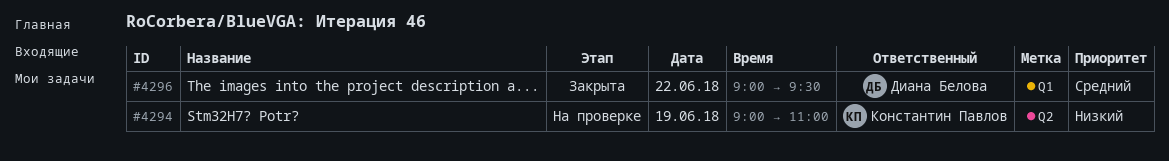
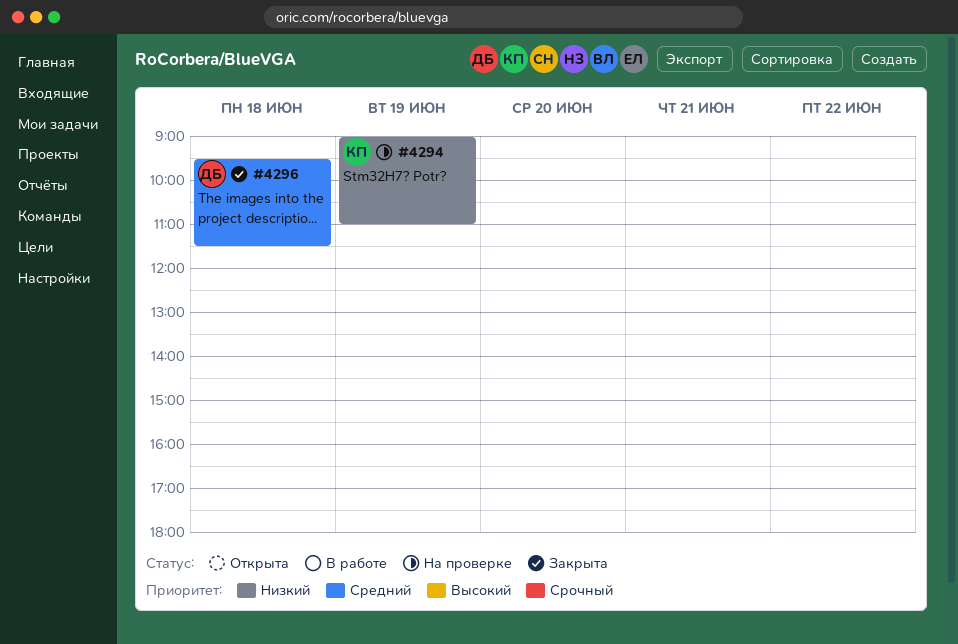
#4296, day: Jun 22 -> Jun 18
#4296, begins: 09:00 -> 09:30
#4296, ends: 09:30 -> 11:30

